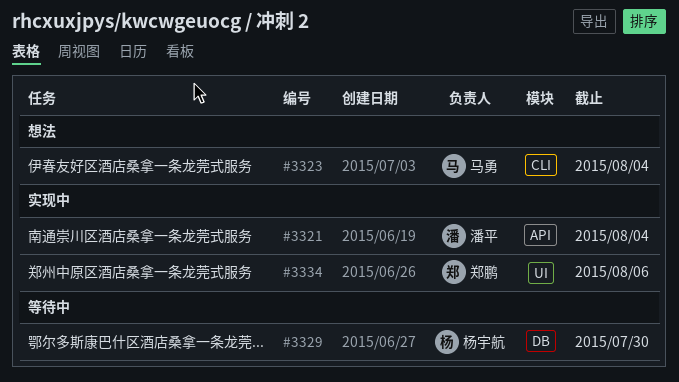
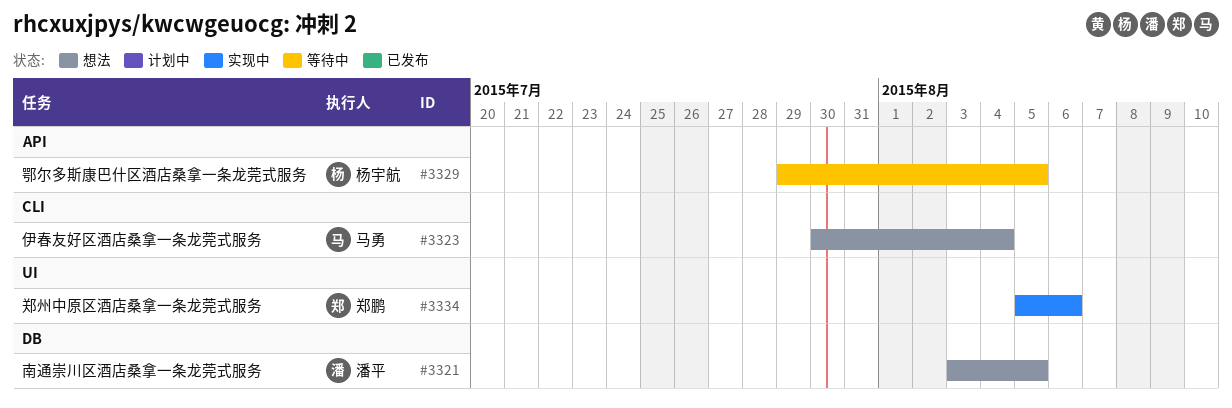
#3321, status: 实现中 -> 想法
#3321, label: API -> DB
#3321, due: Aug 4 -> Aug 5
#3329, label: DB -> API
#3329, due: Jul 30 -> Aug 5

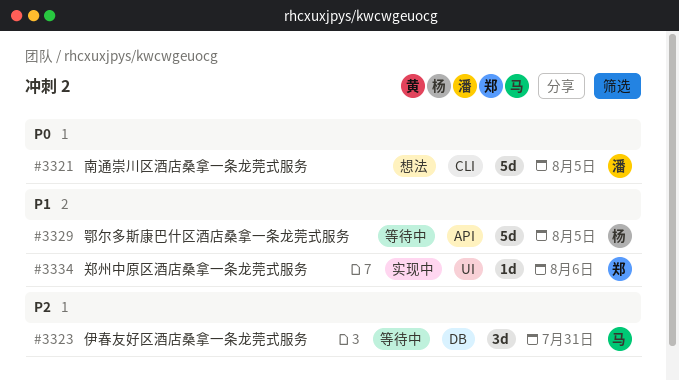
#3321, label: DB -> CLI
#3323, status: 想法 -> 等待中
#3323, label: CLI -> DB
#3323, due: Aug 4 -> Jul 31

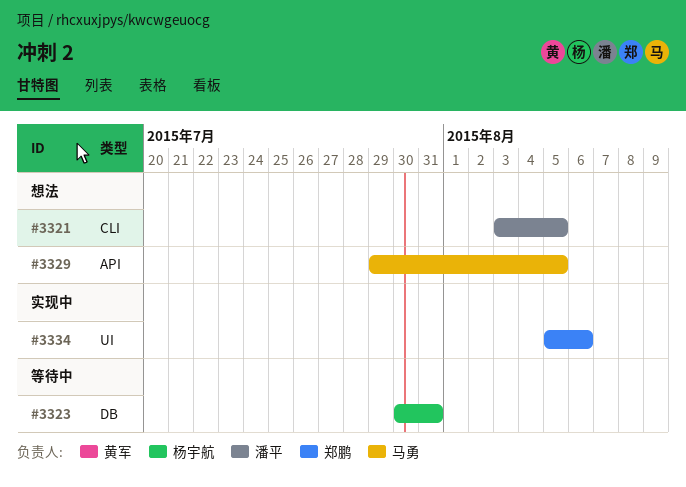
#3323, owner: 马勇 -> 杨宇航
#3329, status: 等待中 -> 想法
#3329, owner: 杨宇航 -> 马勇

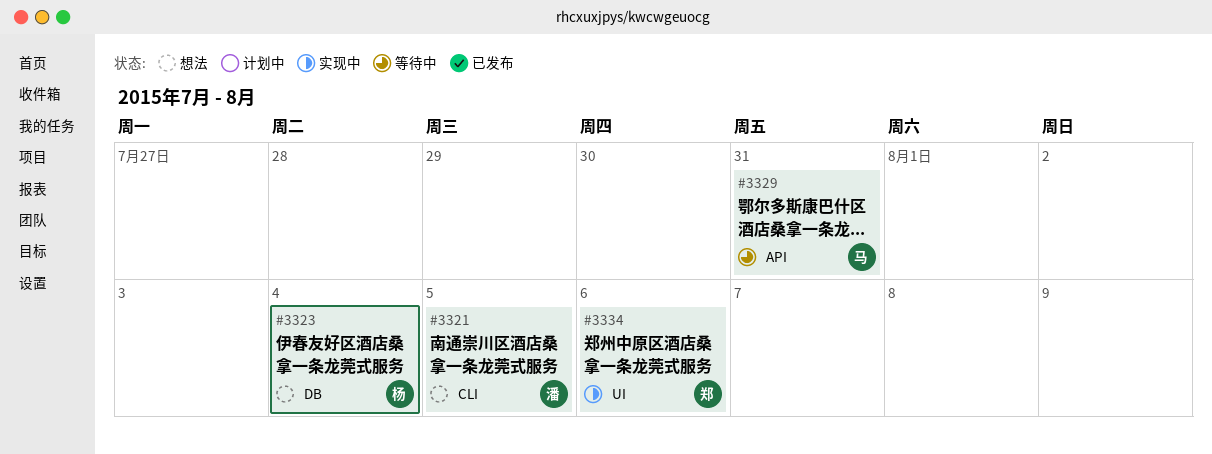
#3323, status: 等待中 -> 想法
#3323, due: Jul 31 -> Aug 4
#3329, status: 想法 -> 等待中
#3329, due: Aug 5 -> Jul 31

